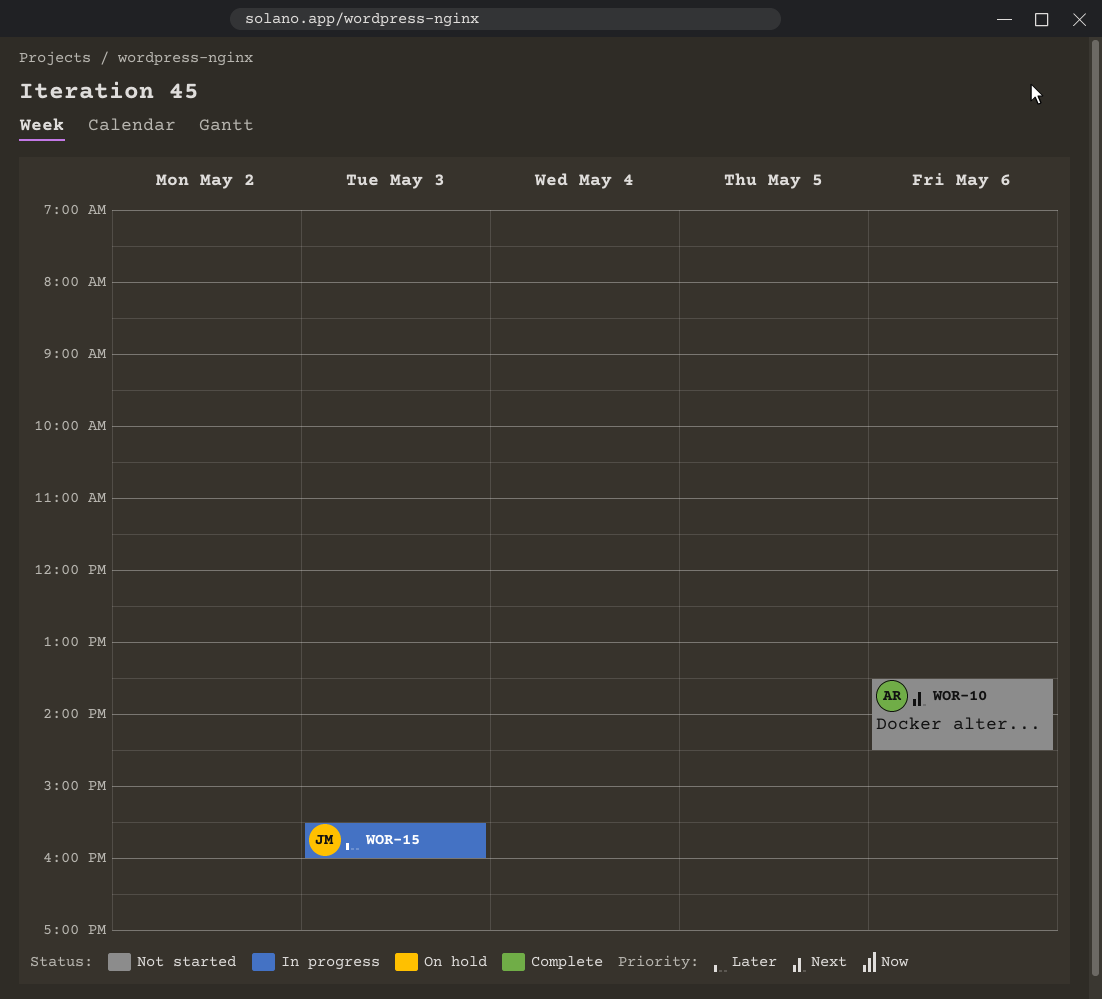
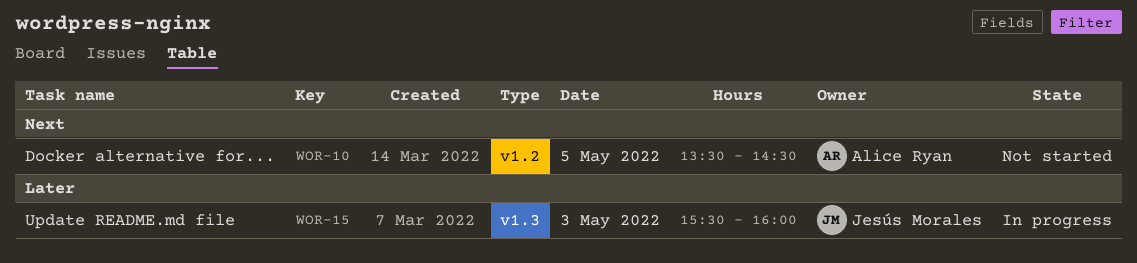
WOR-10, day: May 6 -> May 5

